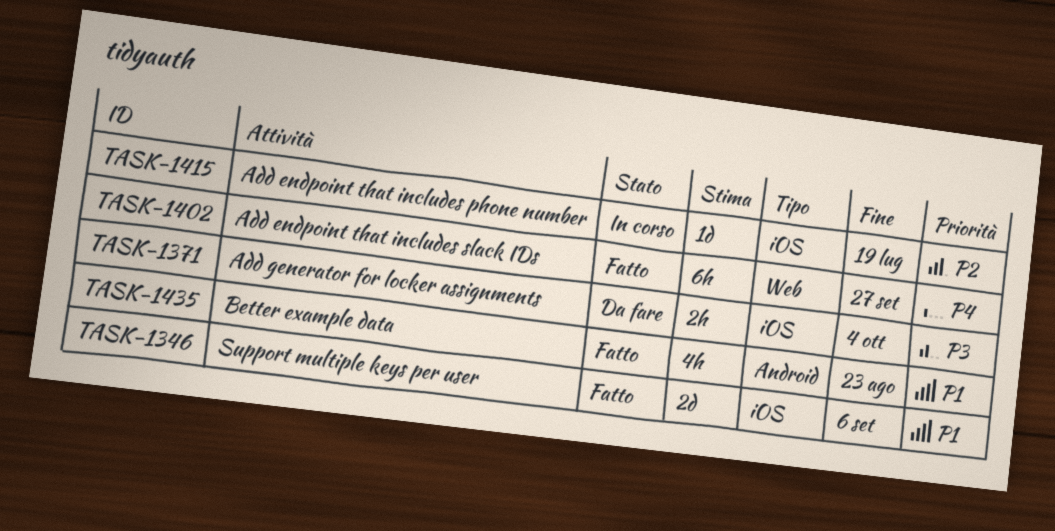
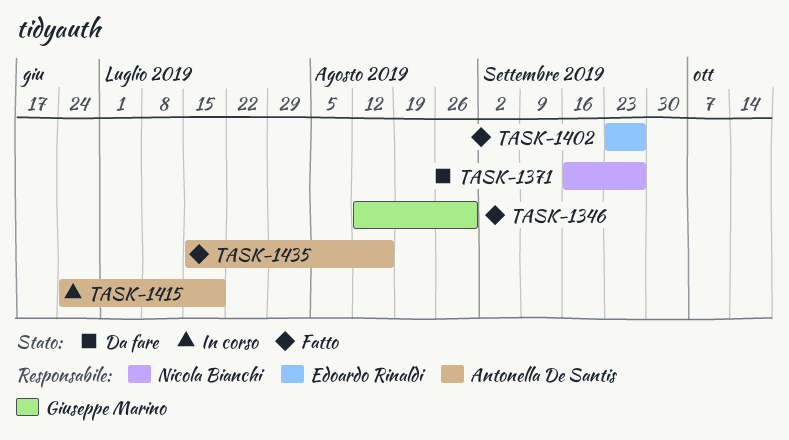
TASK-1346, due: Sep 6 -> Aug 30
TASK-1371, due: Oct 4 -> Sep 27
TASK-1435, due: Aug 23 -> Aug 16

